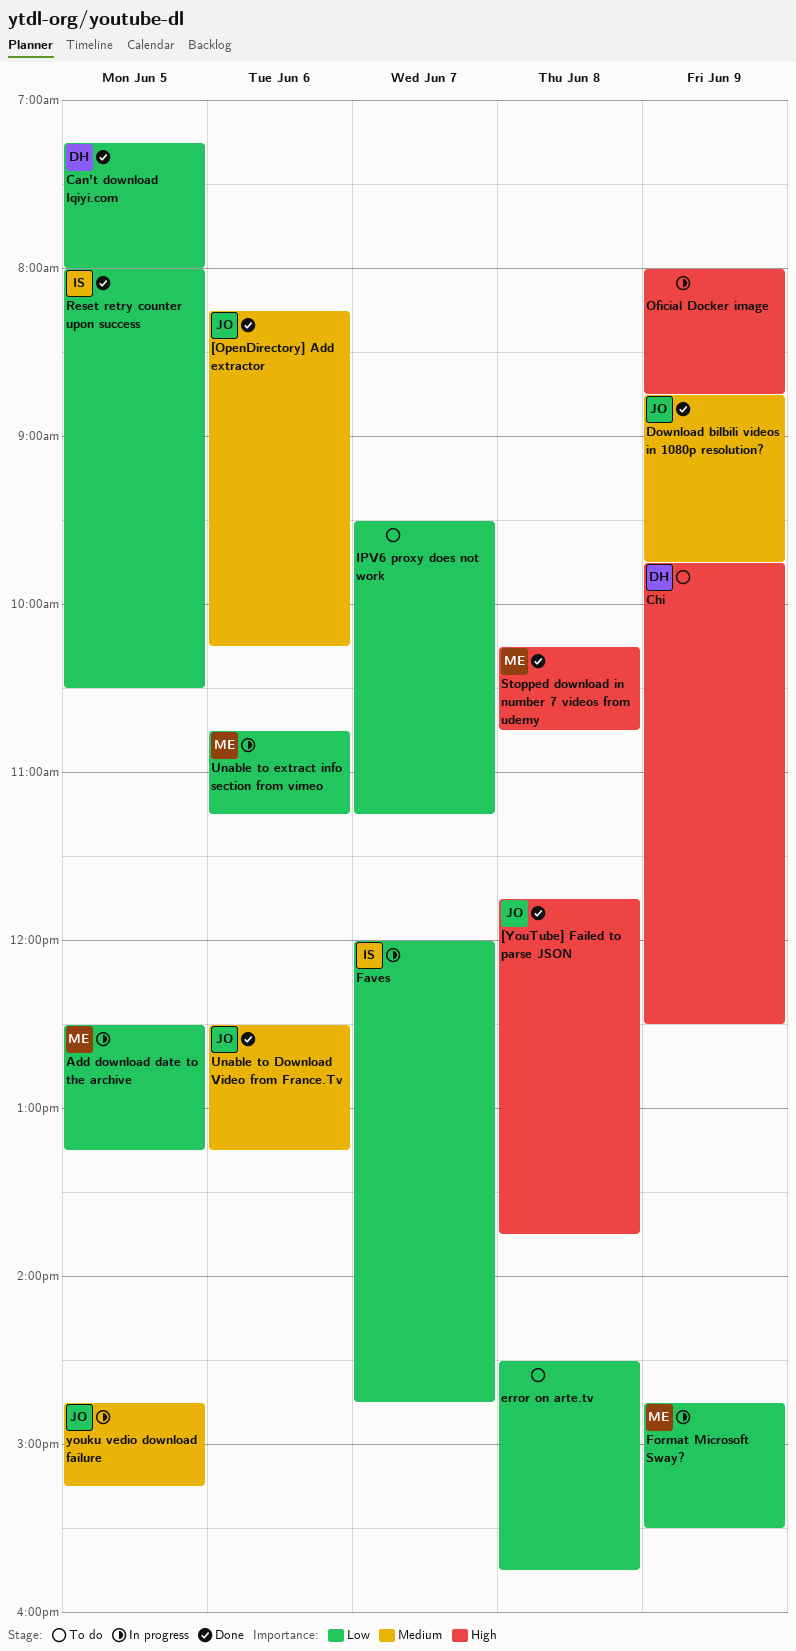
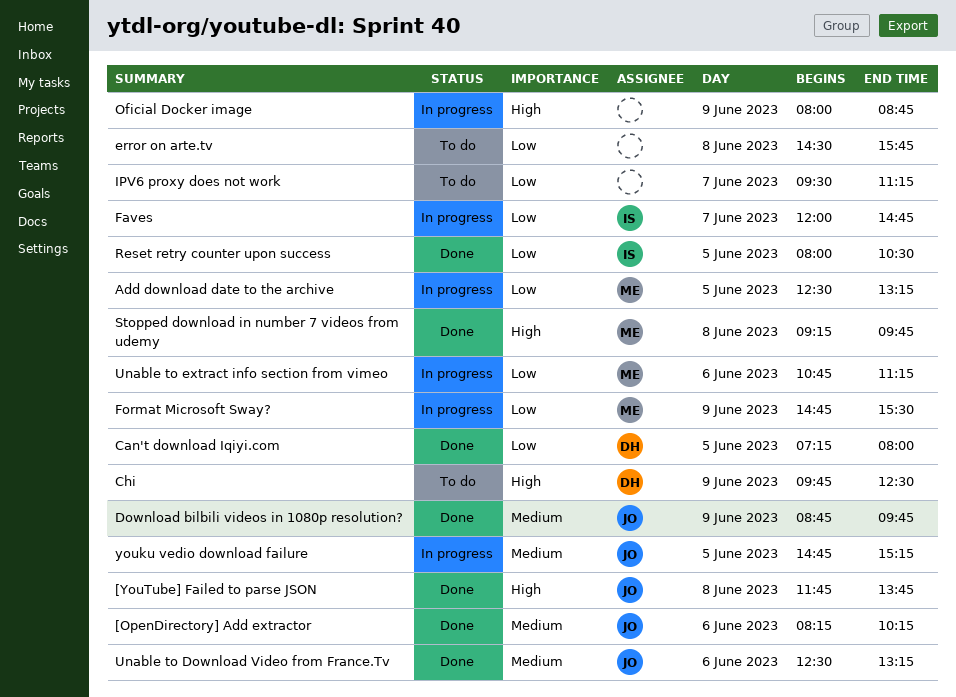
Stopped download in number 7 videos from udemy, begins: 10:15 -> 09:15
Stopped download in number 7 videos from udemy, ends: 10:45 -> 09:45

